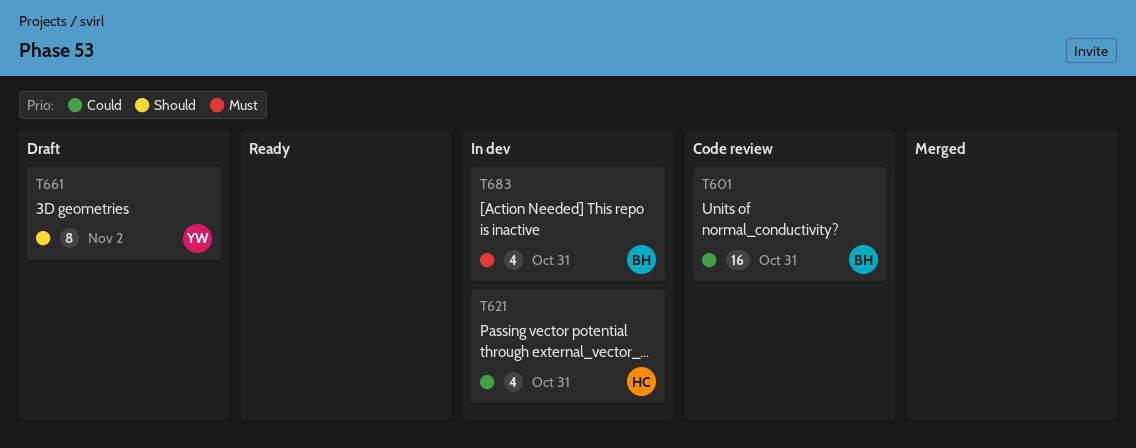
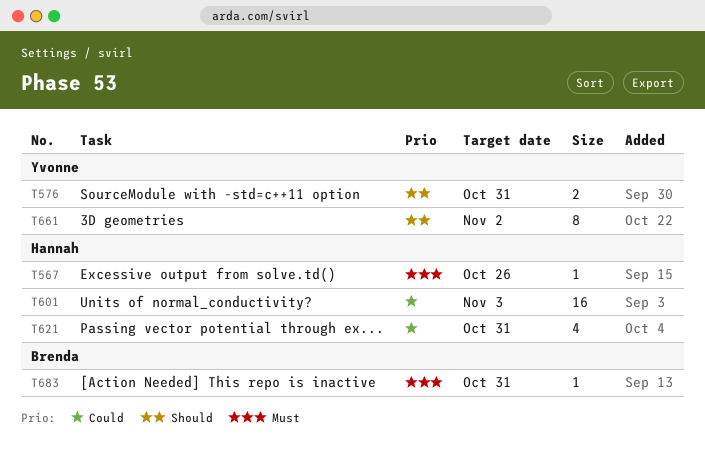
T567: none -> present
T576: none -> present
T601, owner: Brenda -> Hannah
T601, due: Oct 31 -> Nov 3
T683, estimate: 4 -> 1

